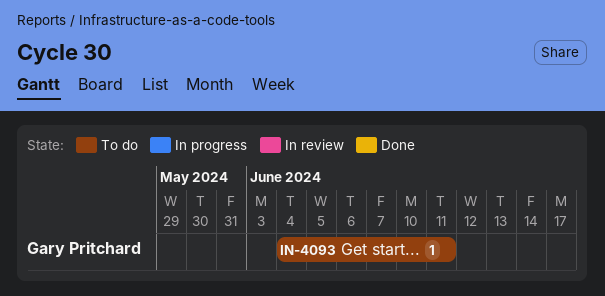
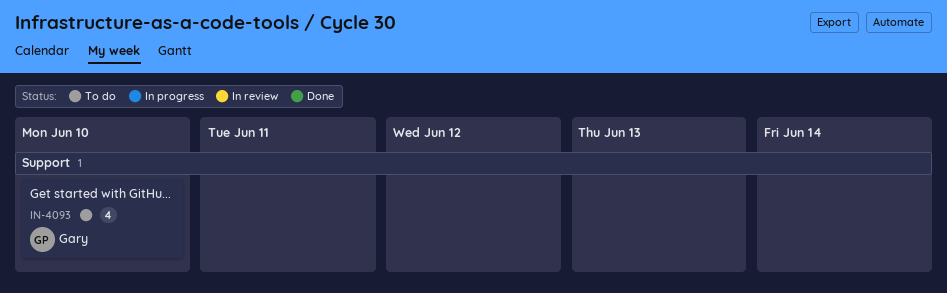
IN-4093, estimate: 1 -> 4
IN-4093, due: Jun 11 -> Jun 10

